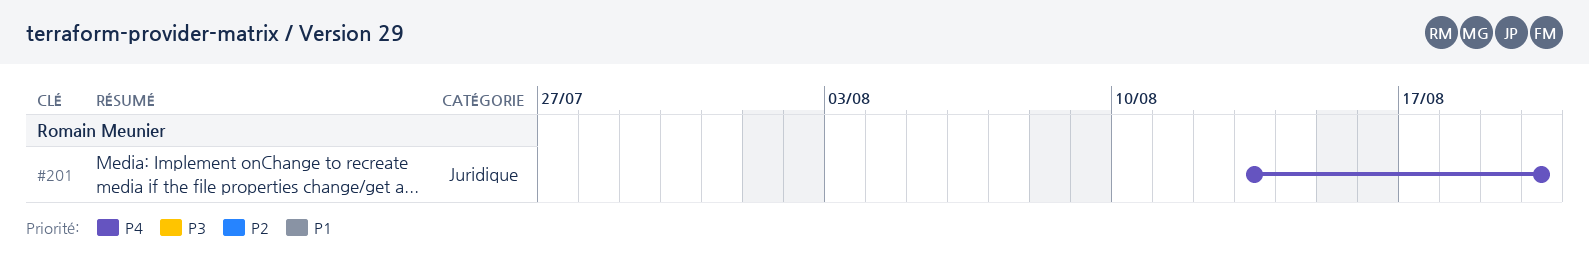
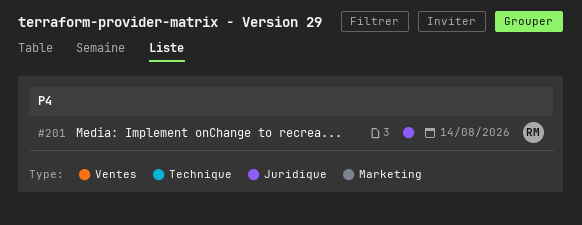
#201, due: Aug 20 -> Aug 14

